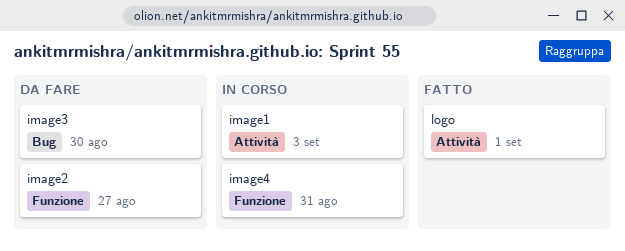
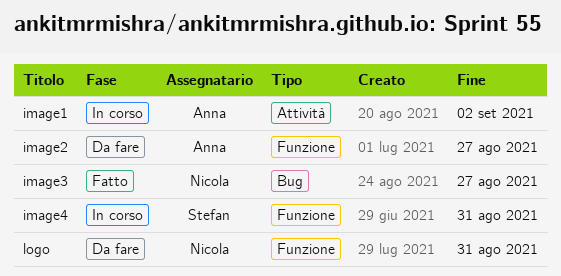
image1, due: Sep 3 -> Sep 2
image3, status: Da fare -> Fatto
image3, due: Aug 30 -> Aug 27
logo, status: Fatto -> Da fare
logo, label: Attività -> Funzione
logo, due: Sep 1 -> Aug 31

